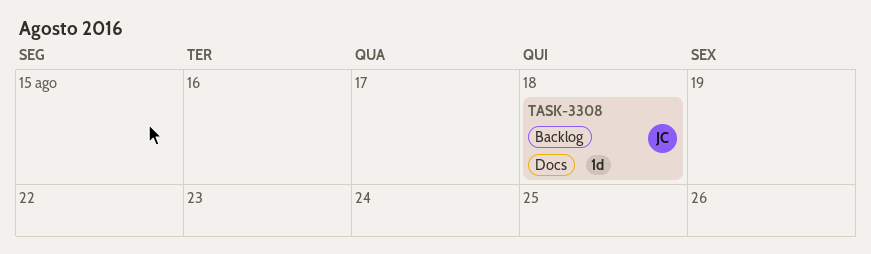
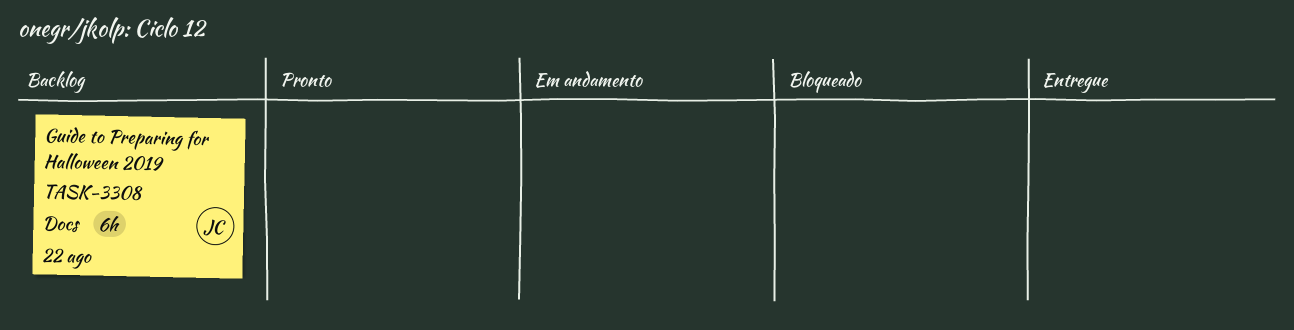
TASK-3308, estimate: 1d -> 6h
TASK-3308, due: Aug 18 -> Aug 22

